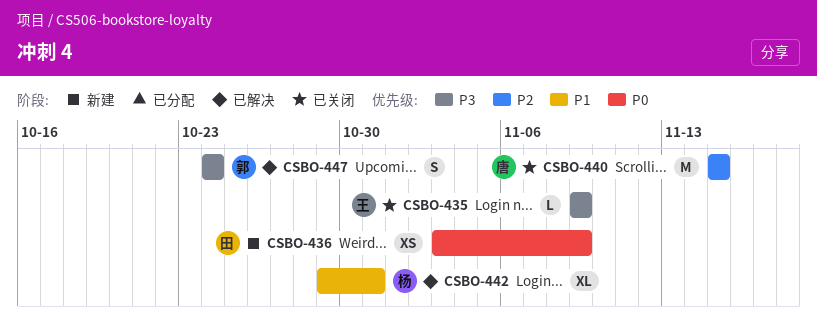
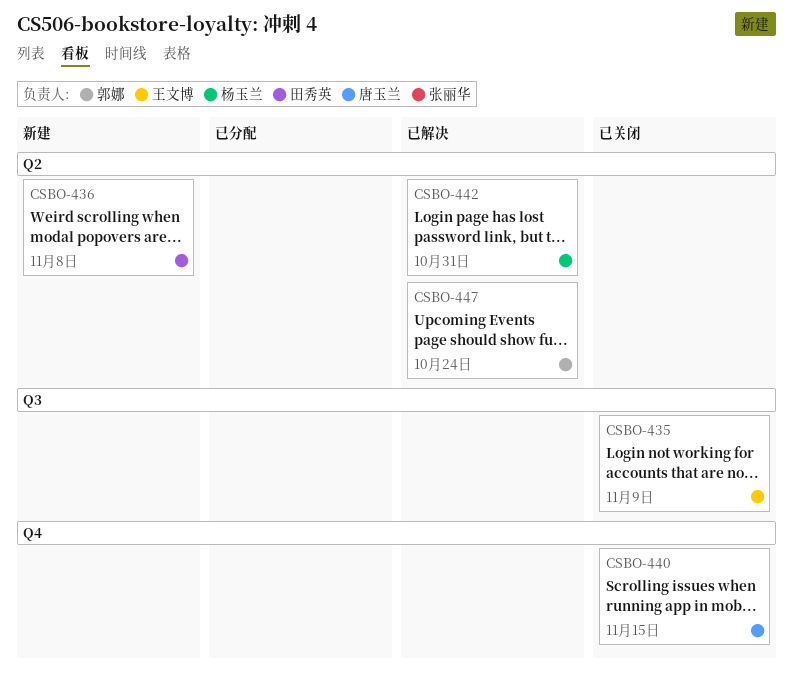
CSBO-436, due: Nov 9 -> Nov 8

